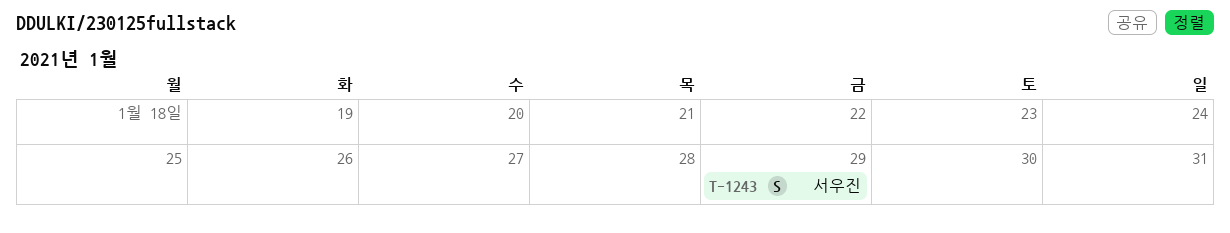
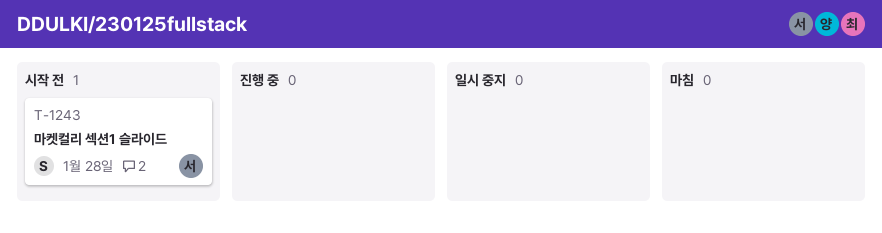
T-1243, due: Jan 29 -> Jan 28

